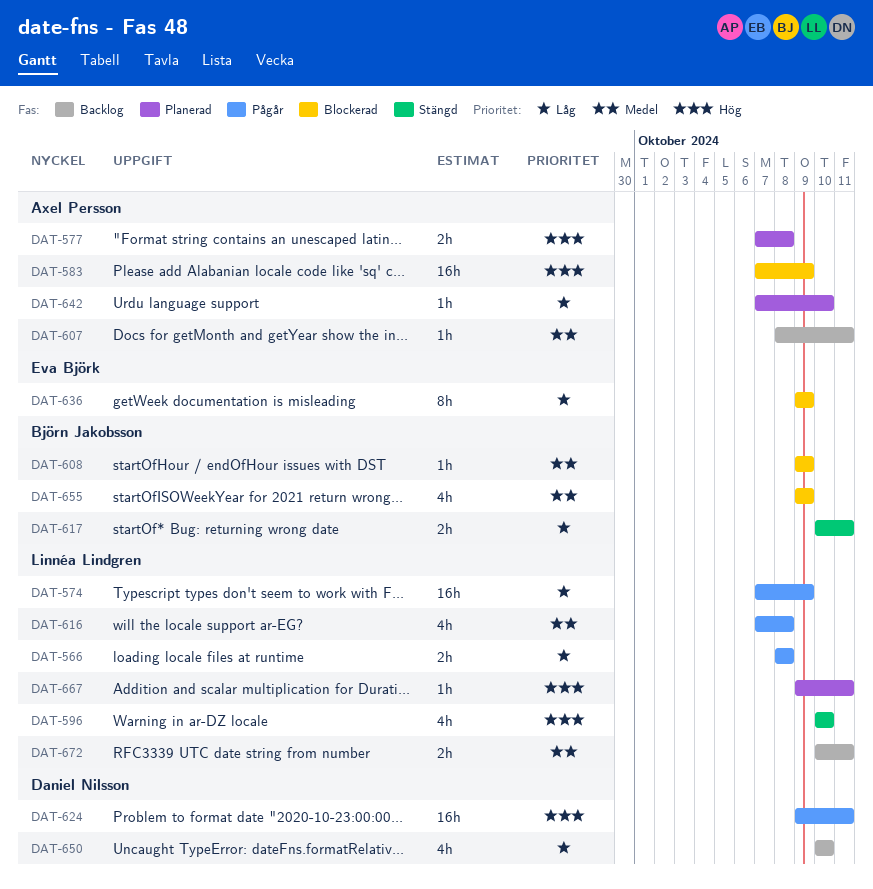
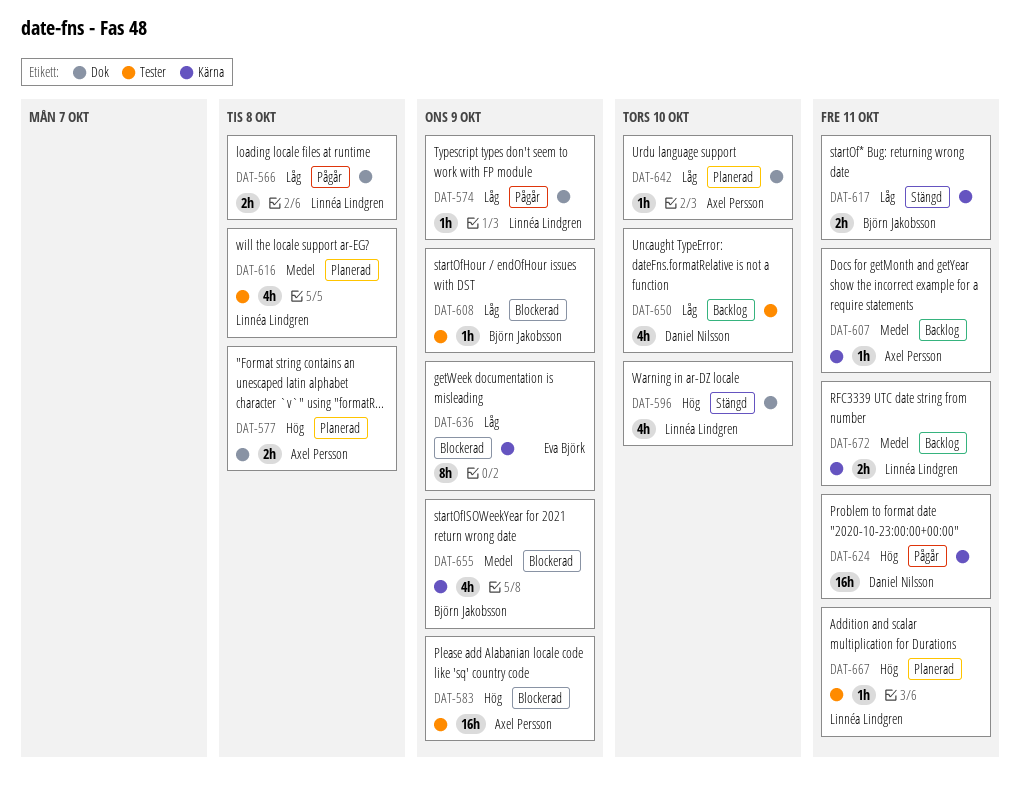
DAT-574, estimate: 16h -> 1h
DAT-608, priority: Medel -> Låg
DAT-616, status: Pågår -> Planerad

